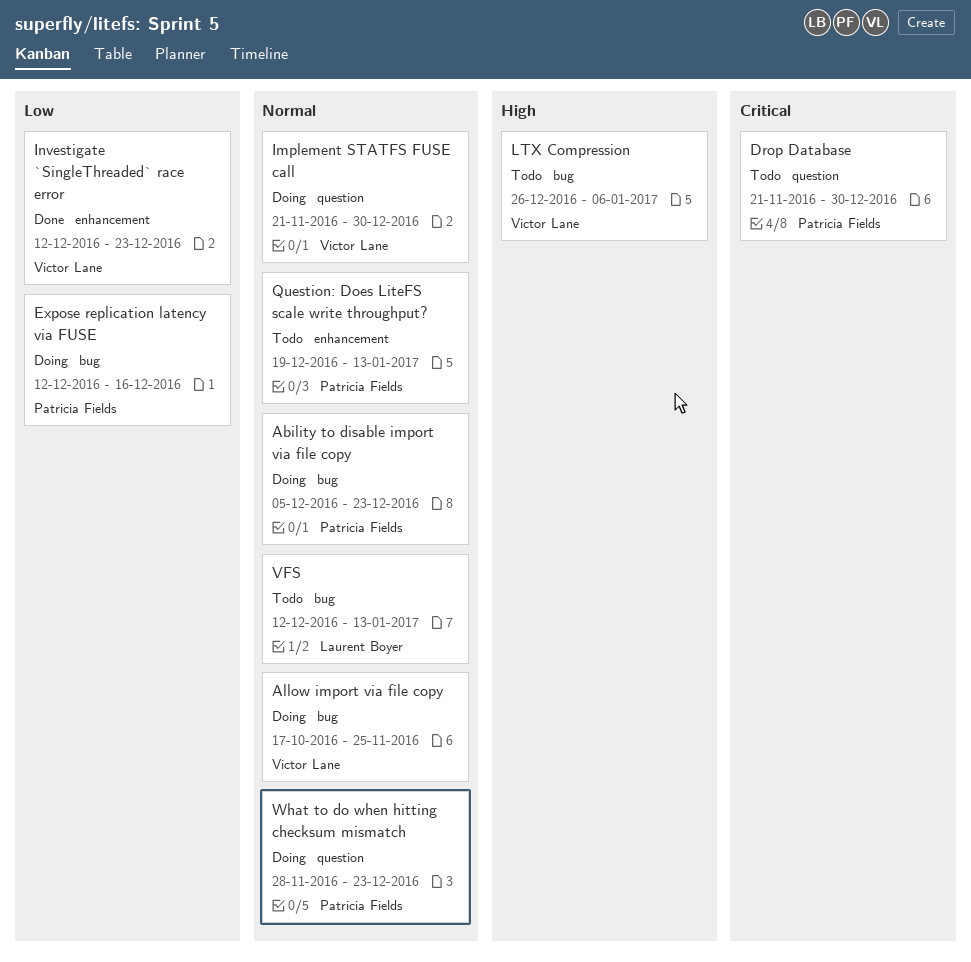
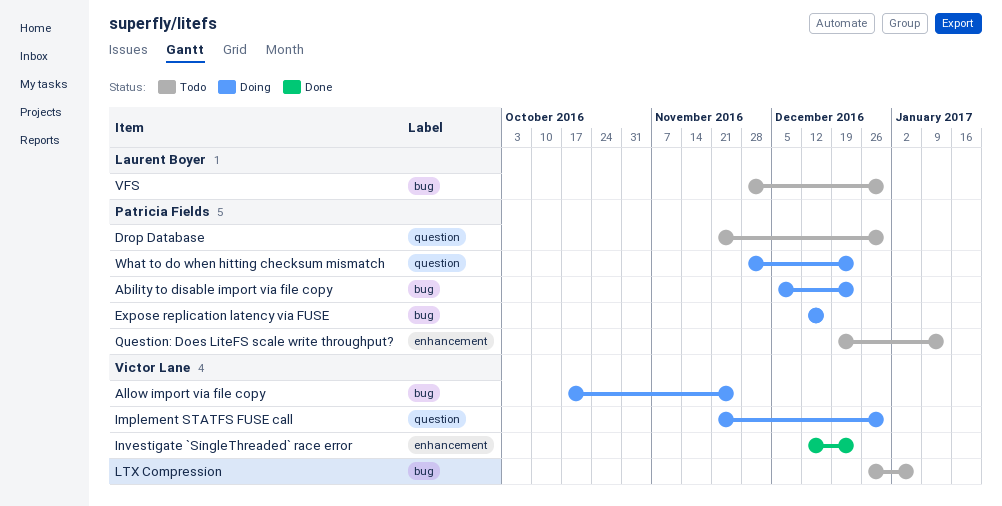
VFS, start: Dec 12 -> Nov 28
VFS, due: Jan 13 -> Dec 30

